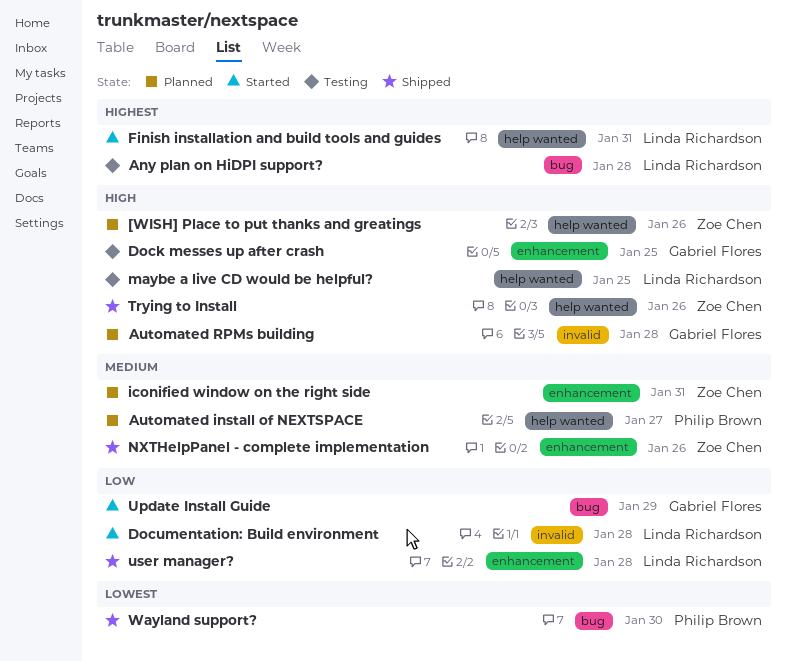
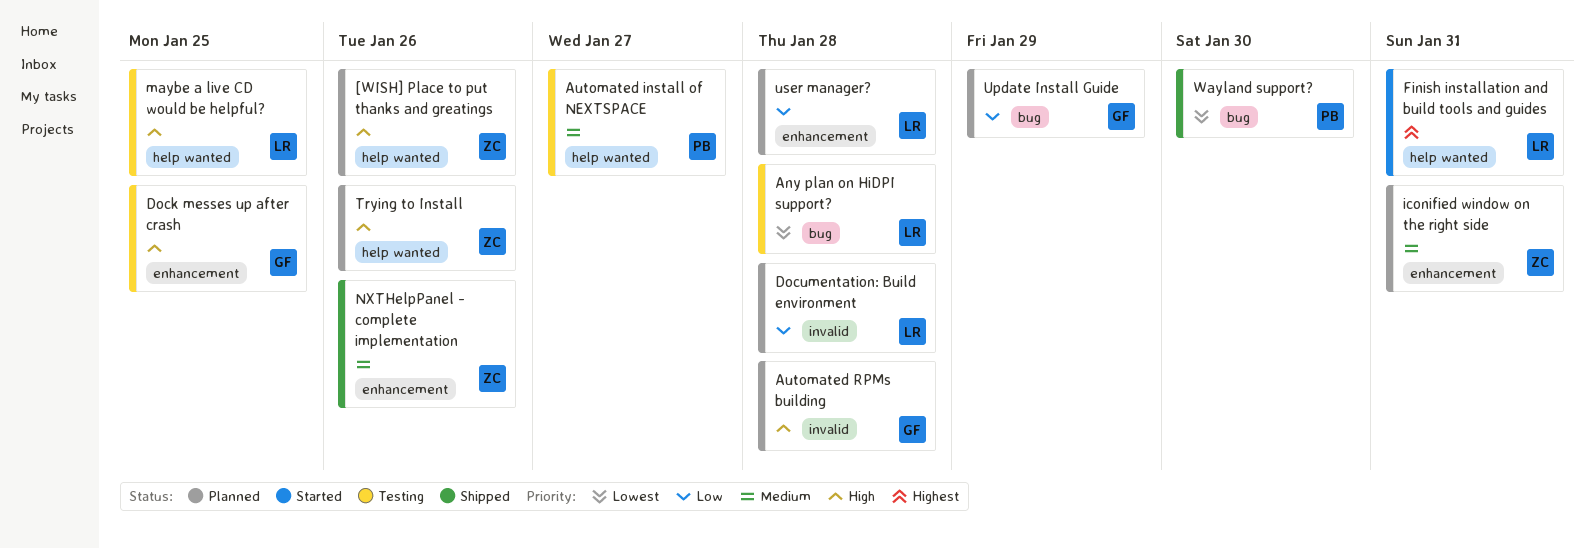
Any plan on HiDPI support?, priority: Highest -> Lowest
Automated install of NEXTSPACE, status: Planned -> Testing
Documentation: Build environment, status: Started -> Planned
Trying to Install, status: Shipped -> Planned
Update Install Guide, status: Started -> Planned
user manager?, status: Shipped -> Planned

